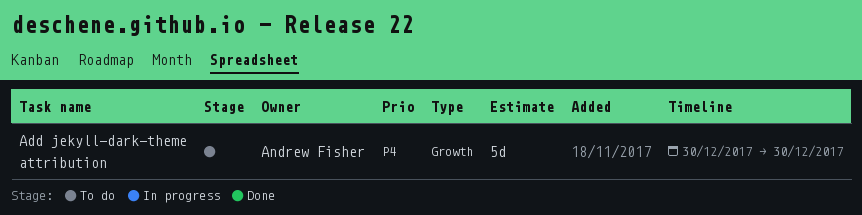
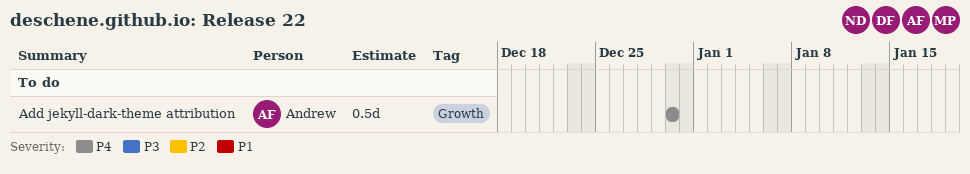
Add jekyll-dark-theme attribution, estimate: 5d -> 0.5d

